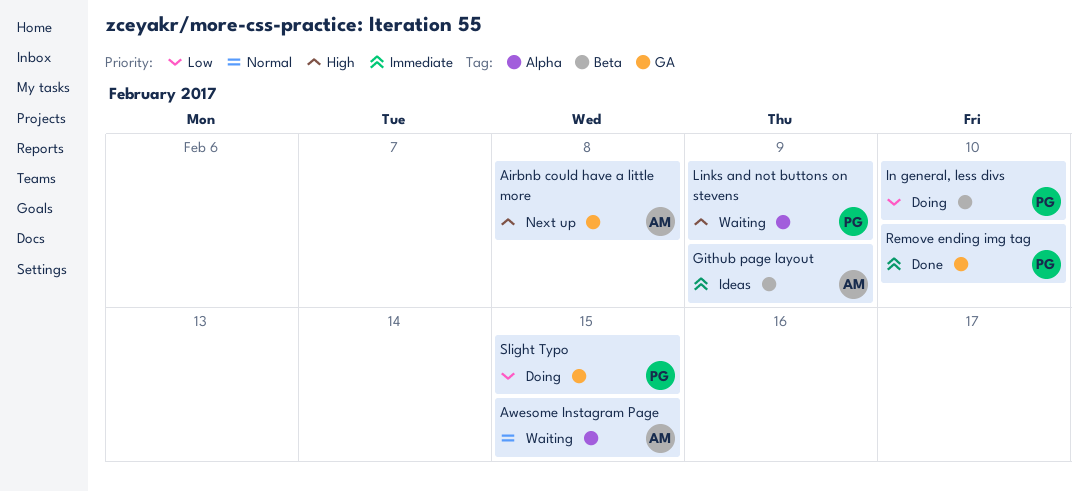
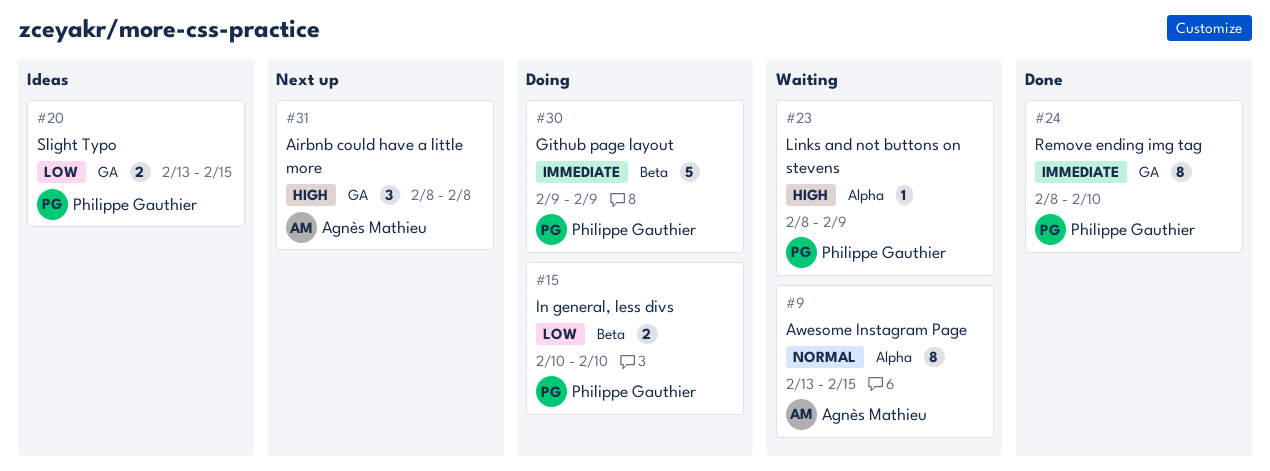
Github page layout, status: Ideas -> Doing
Github page layout, owner: Agnès Mathieu -> Philippe Gauthier
Slight Typo, status: Doing -> Ideas

